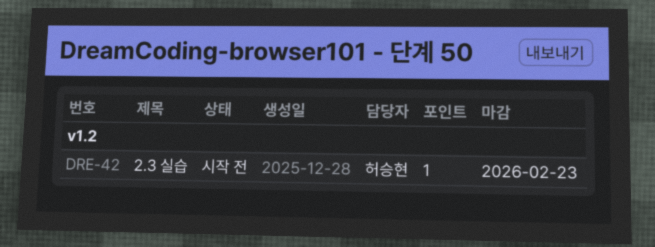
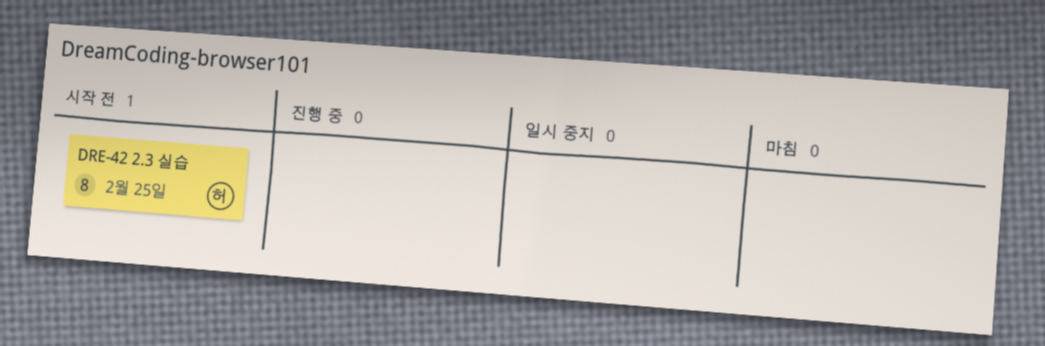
DRE-42, estimate: 1 -> 8
DRE-42, due: Feb 23 -> Feb 25

